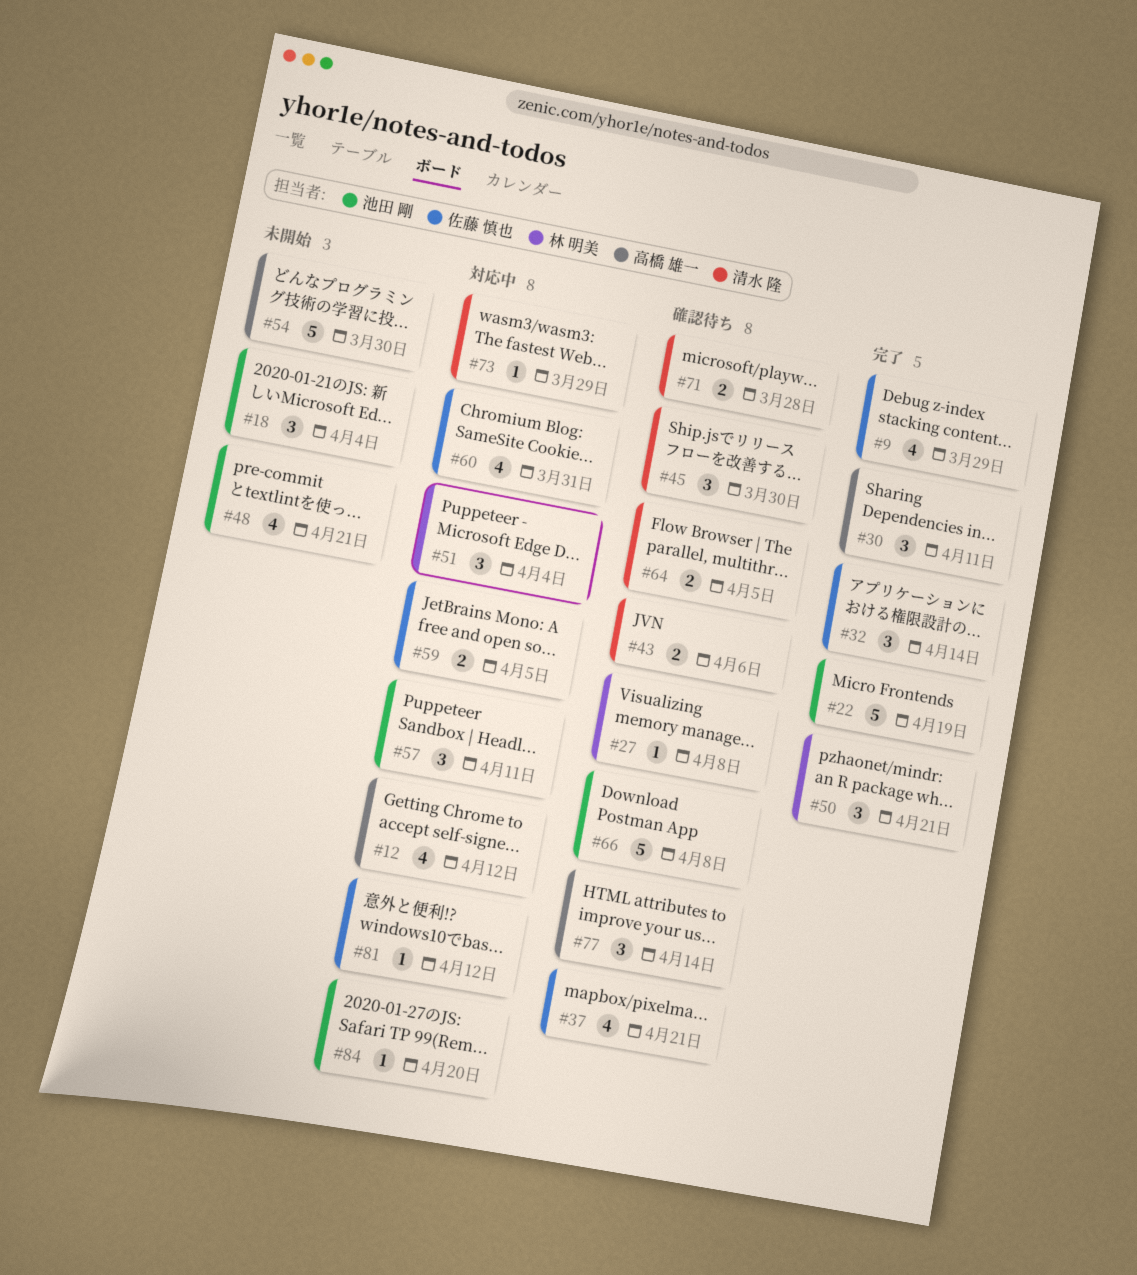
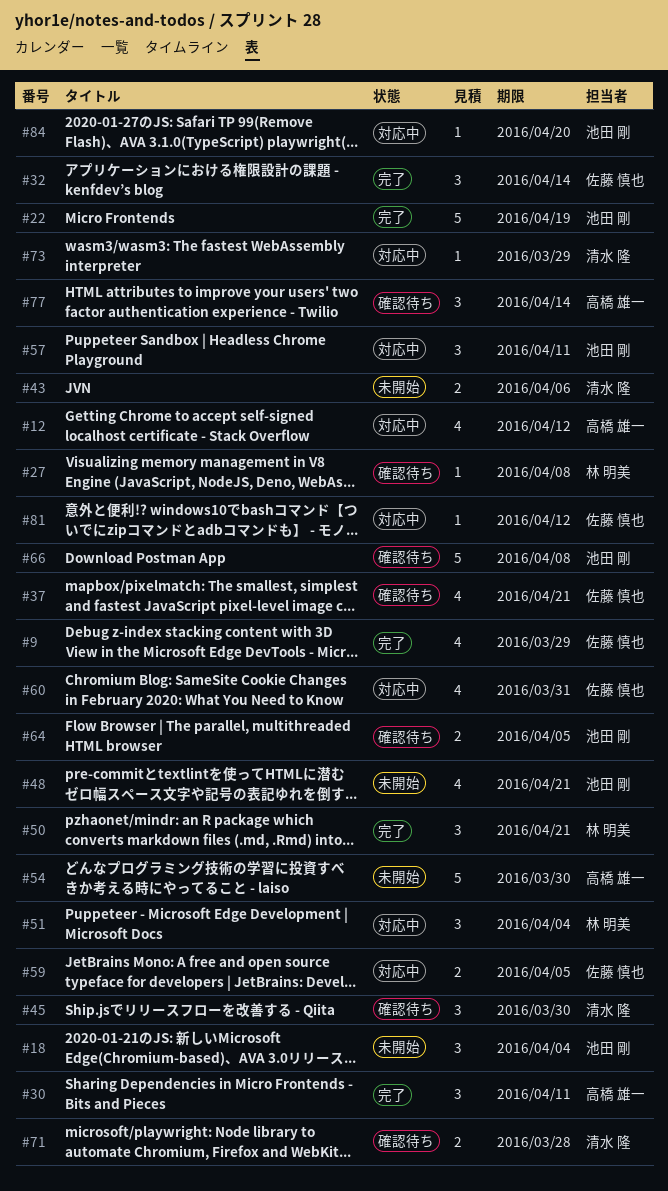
#43, status: 確認待ち -> 未開始
#64, owner: 清水 隆 -> 池田 剛

